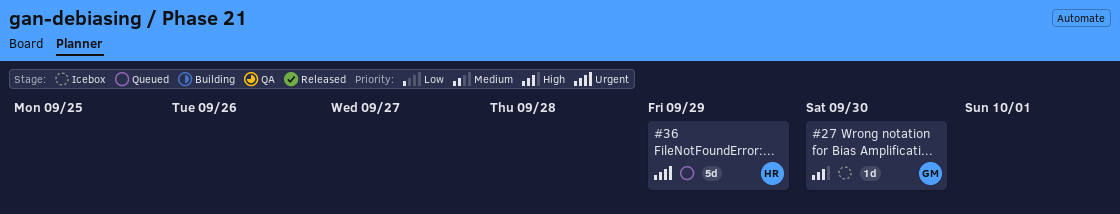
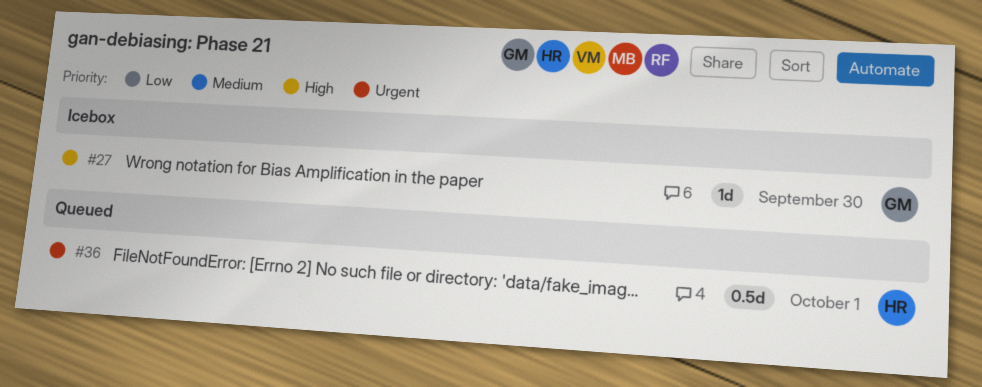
#36, estimate: 5d -> 0.5d
#36, due: Sep 29 -> Oct 1

